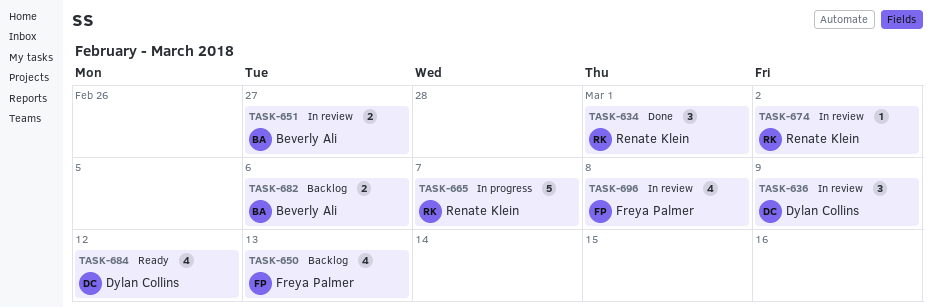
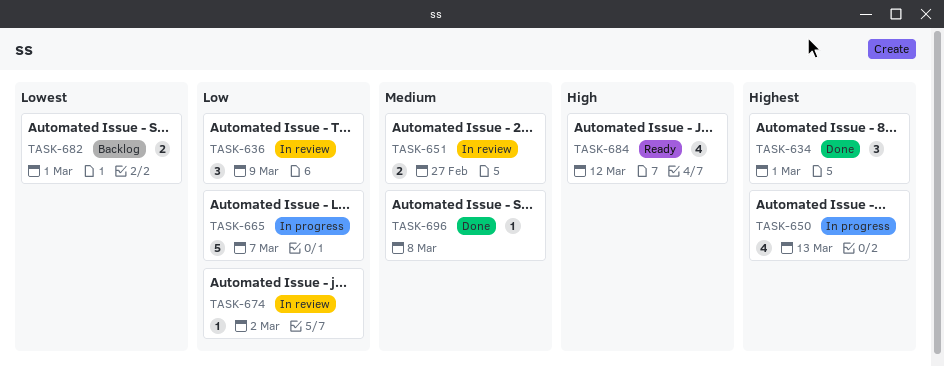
TASK-650, status: Backlog -> In progress
TASK-682, due: Mar 6 -> Mar 1
TASK-696, status: In review -> Done
TASK-696, estimate: 4 -> 1

